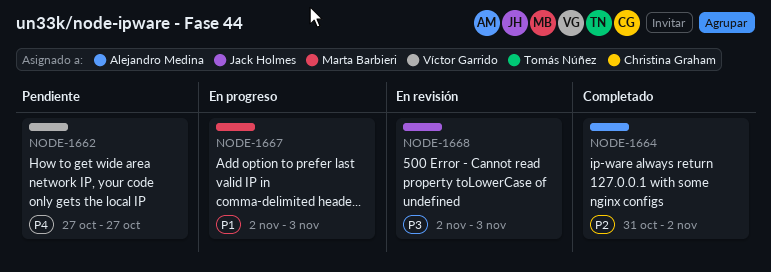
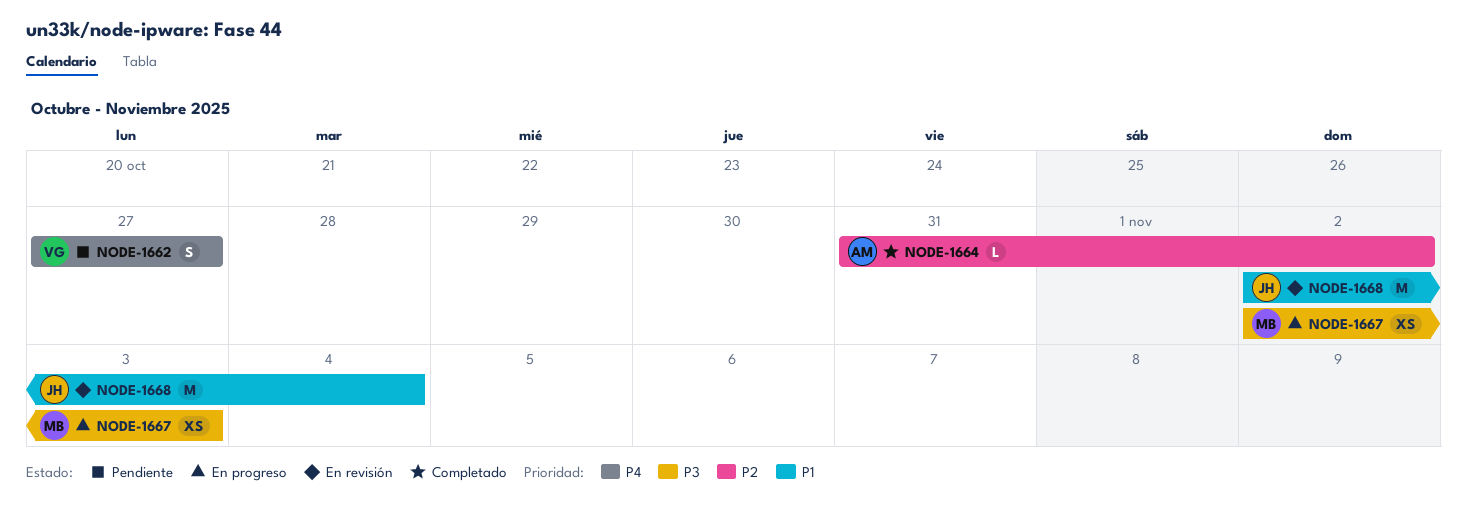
NODE-1667, priority: P1 -> P3
NODE-1668, priority: P3 -> P1
NODE-1668, due: Nov 3 -> Nov 4

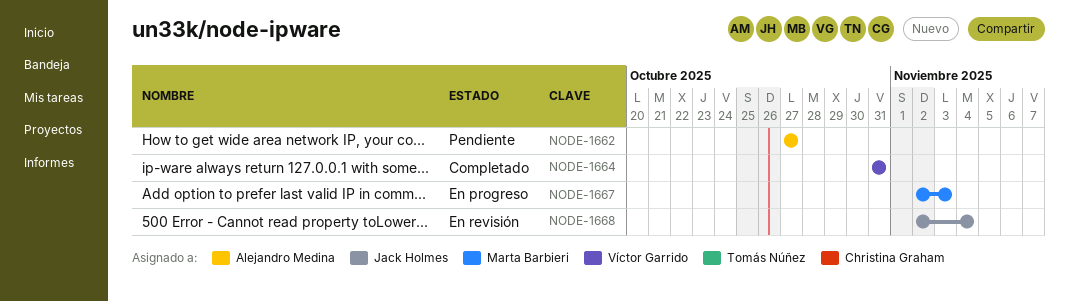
NODE-1662, owner: Víctor Garrido -> Alejandro Medina
NODE-1664, owner: Alejandro Medina -> Víctor Garrido
NODE-1664, due: Nov 2 -> Oct 31

